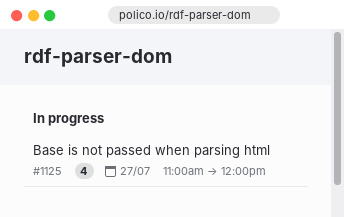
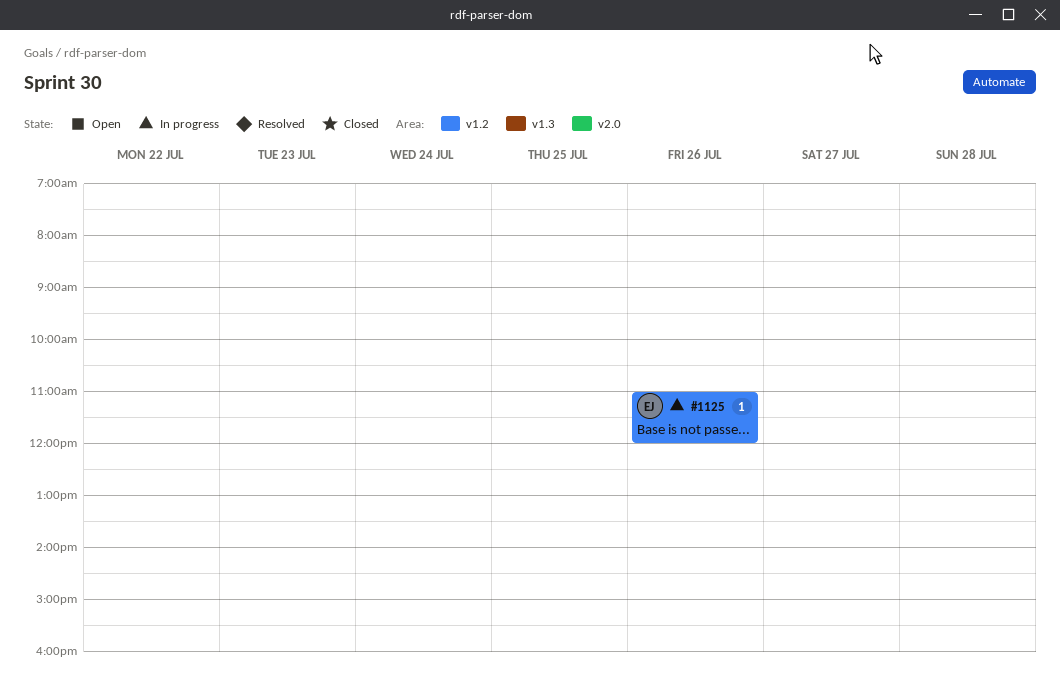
#1125, estimate: 4 -> 1
#1125, day: Jul 27 -> Jul 26

